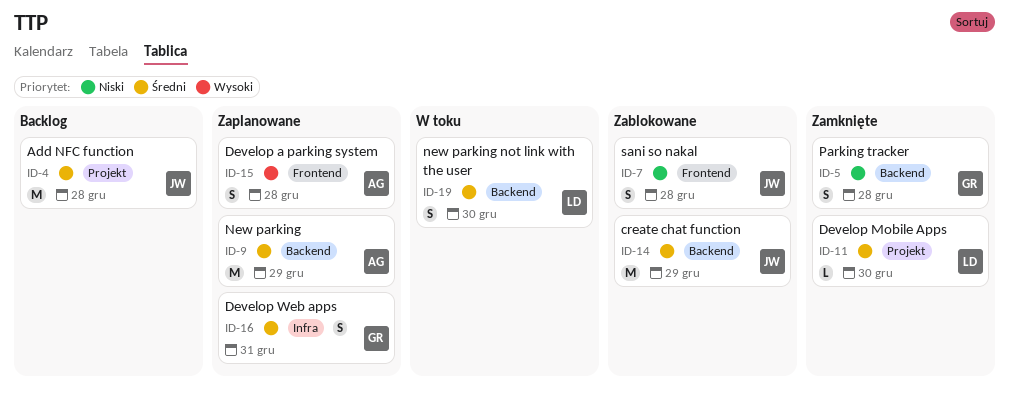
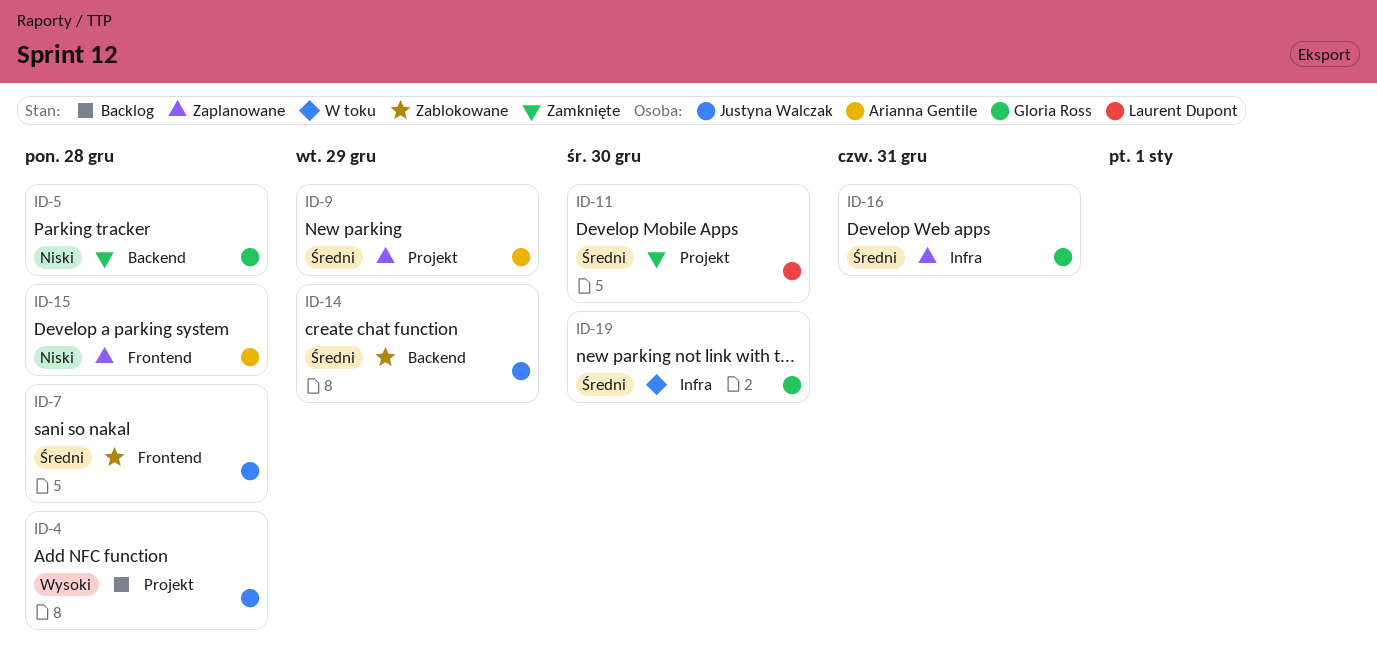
ID-4, priority: Średni -> Wysoki
ID-7, priority: Niski -> Średni
ID-9, label: Backend -> Projekt
ID-15, priority: Wysoki -> Niski
ID-19, owner: Laurent Dupont -> Gloria Ross
ID-19, label: Backend -> Infra

